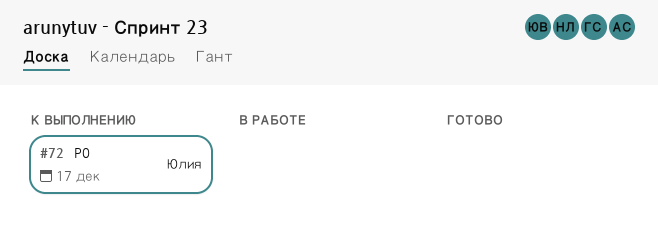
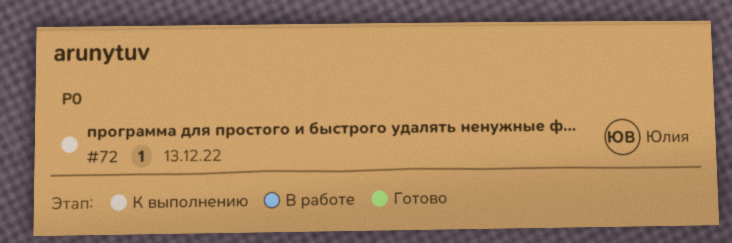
#72, due: Dec 17 -> Dec 13

